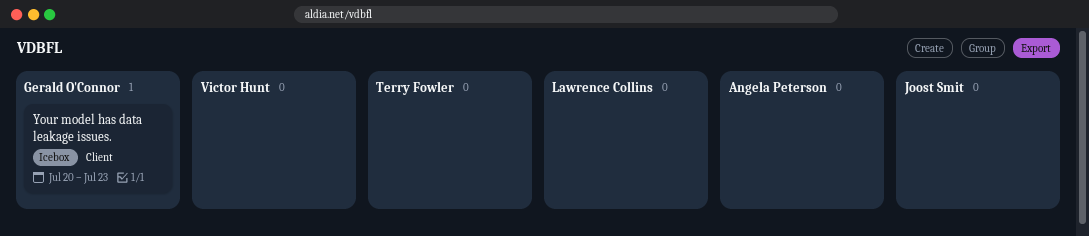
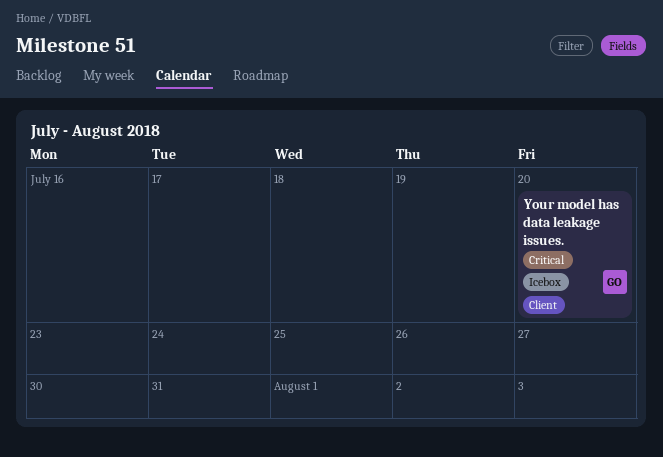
Your model has data leakage issues., due: Jul 23 -> Jul 20

